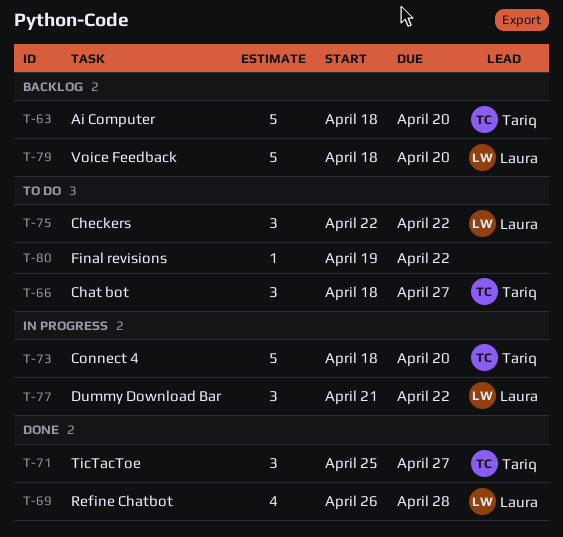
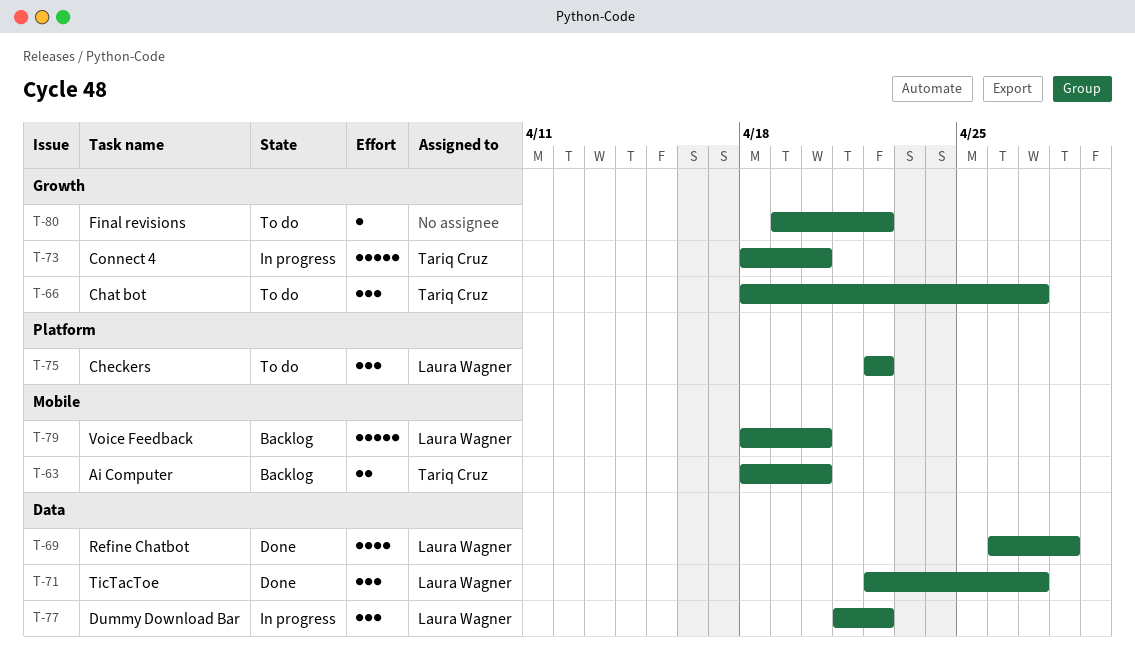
T-63, estimate: 5 -> 2
T-71, owner: Tariq Cruz -> Laura Wagner
T-71, start: Apr 25 -> Apr 22

